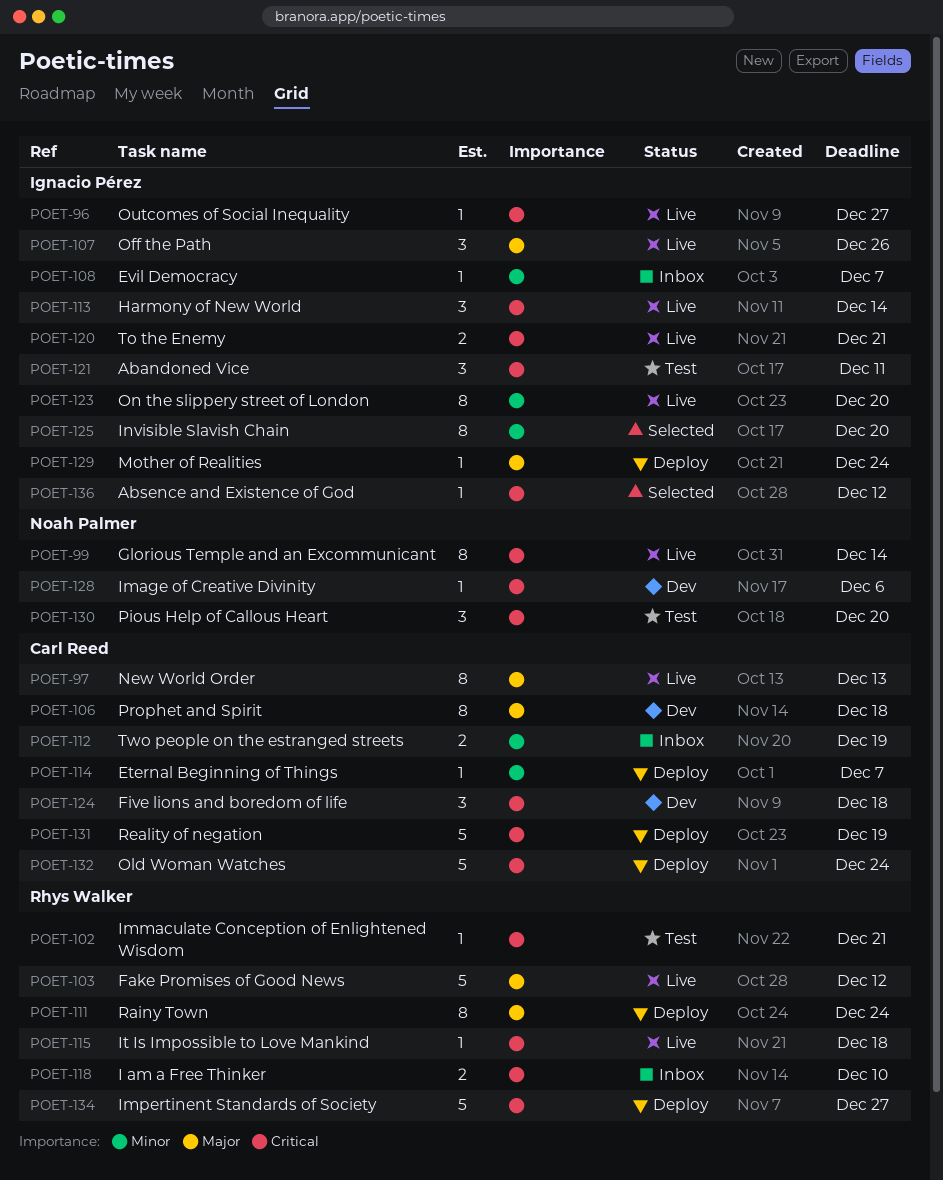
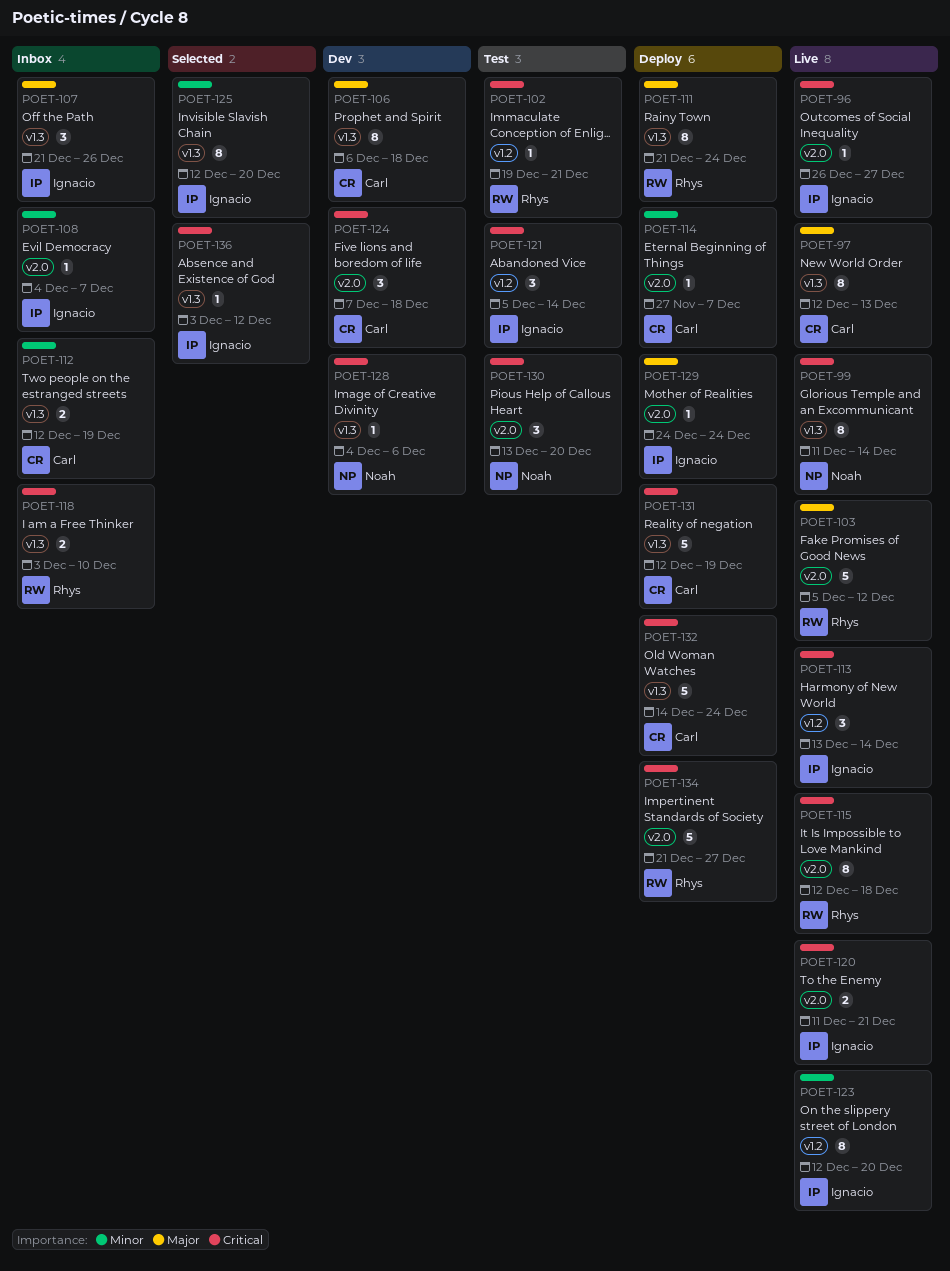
POET-107, status: Live -> Inbox
POET-115, estimate: 1 -> 8
POET-121, due: Dec 11 -> Dec 14

